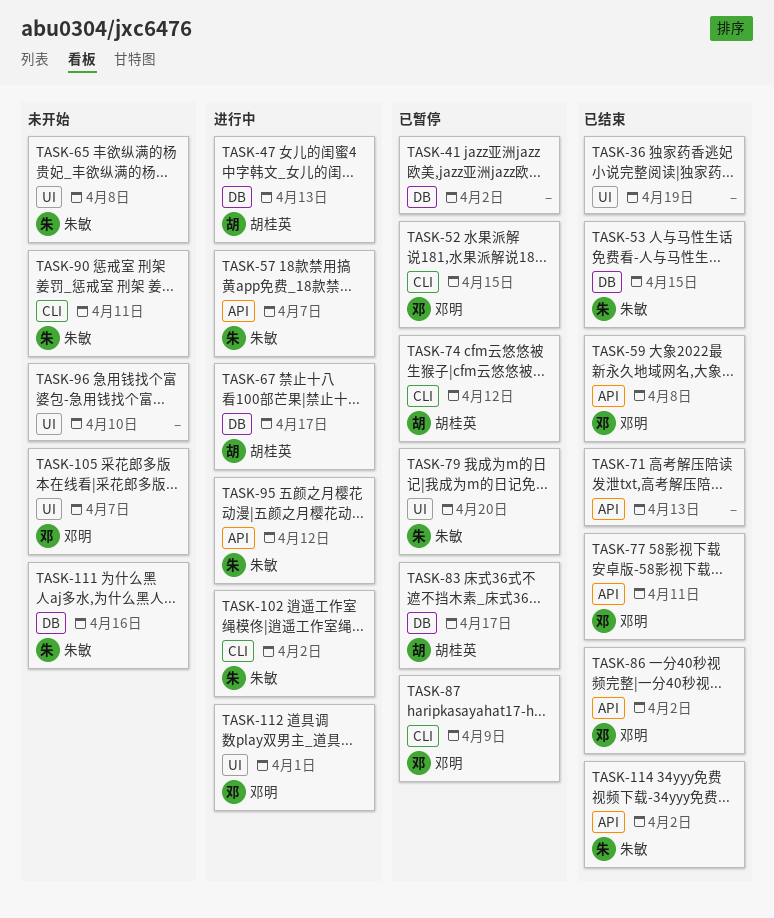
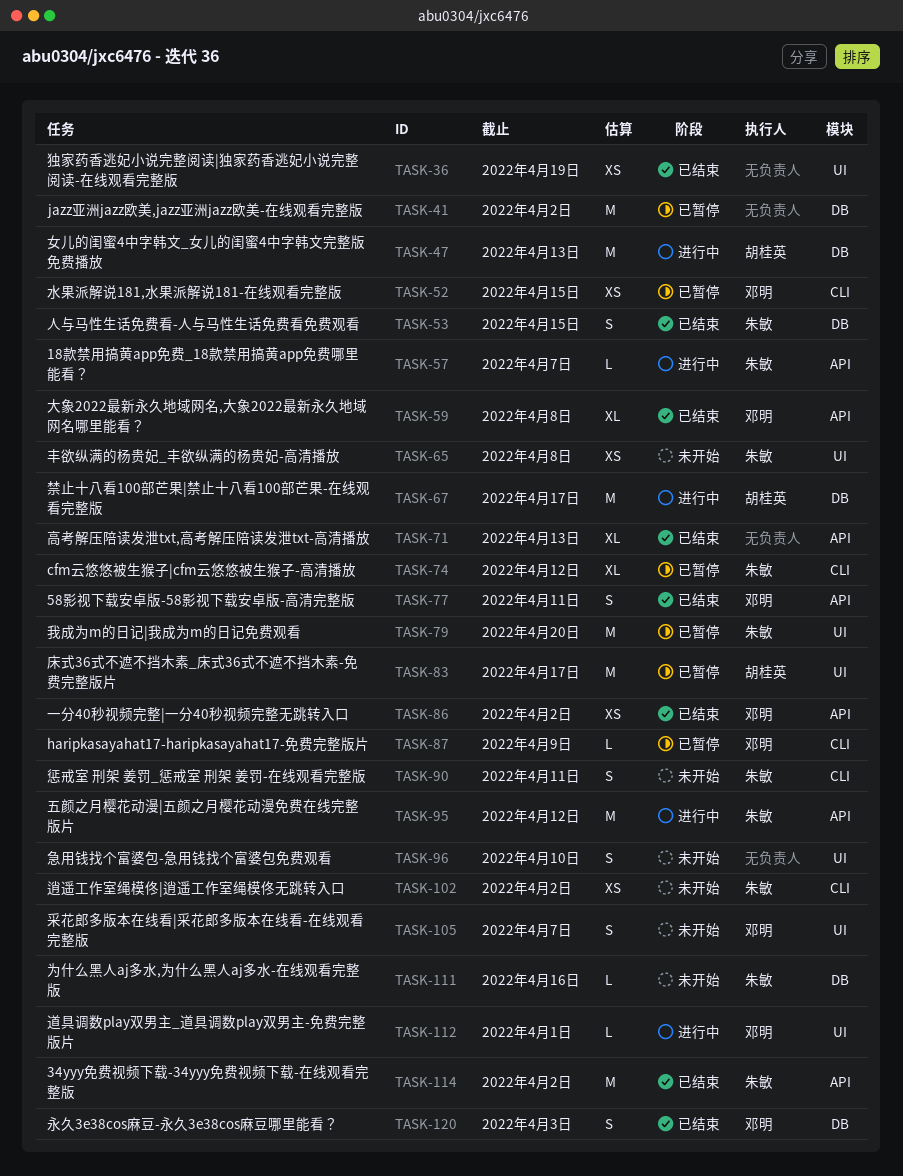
TASK-74, owner: 胡桂英 -> 朱敏
TASK-83, label: DB -> UI
TASK-102, status: 进行中 -> 未开始
TASK-120: none -> present

